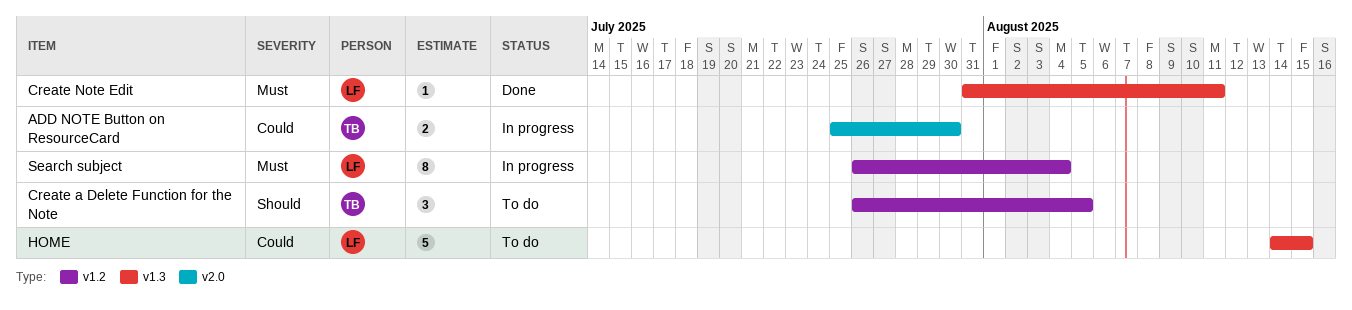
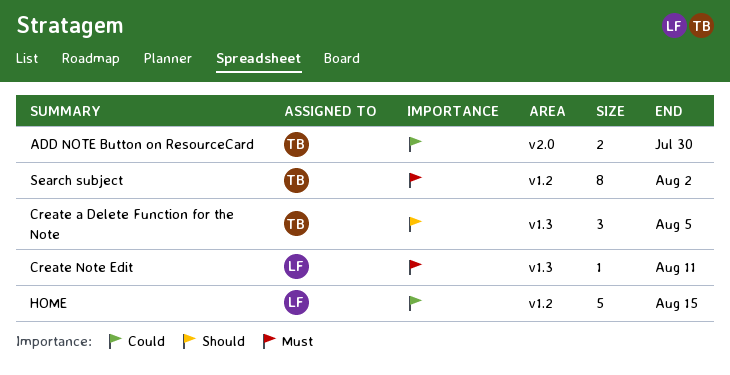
Create a Delete Function for the Note, label: v1.2 -> v1.3
HOME, label: v1.3 -> v1.2
Search subject, owner: LF -> TB
Search subject, due: Aug 4 -> Aug 2

